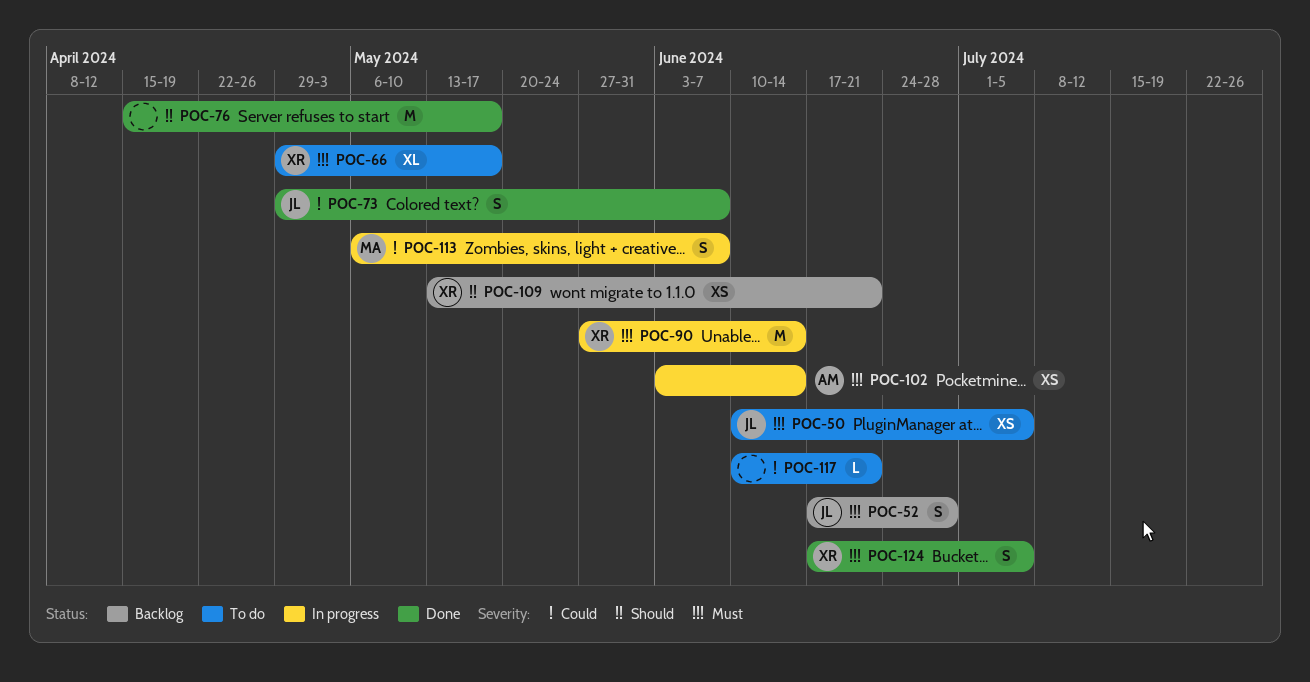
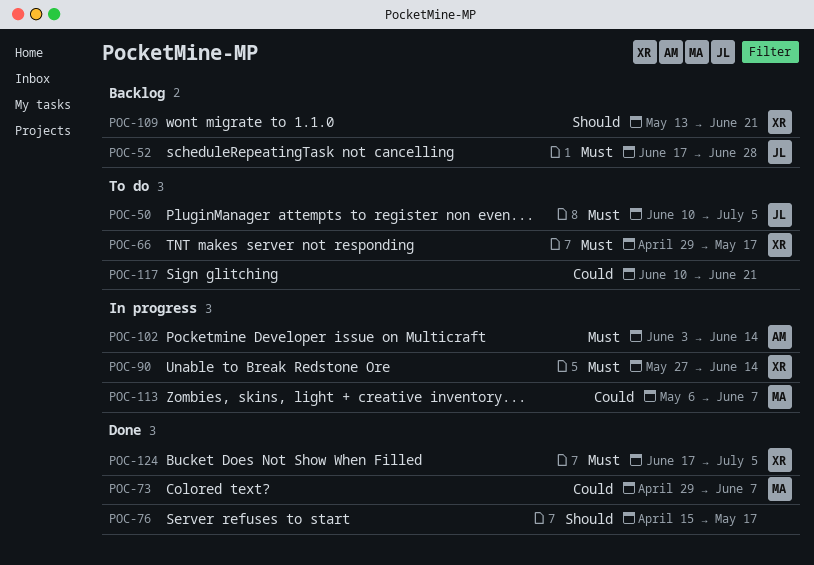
POC-73, owner: JL -> MA

